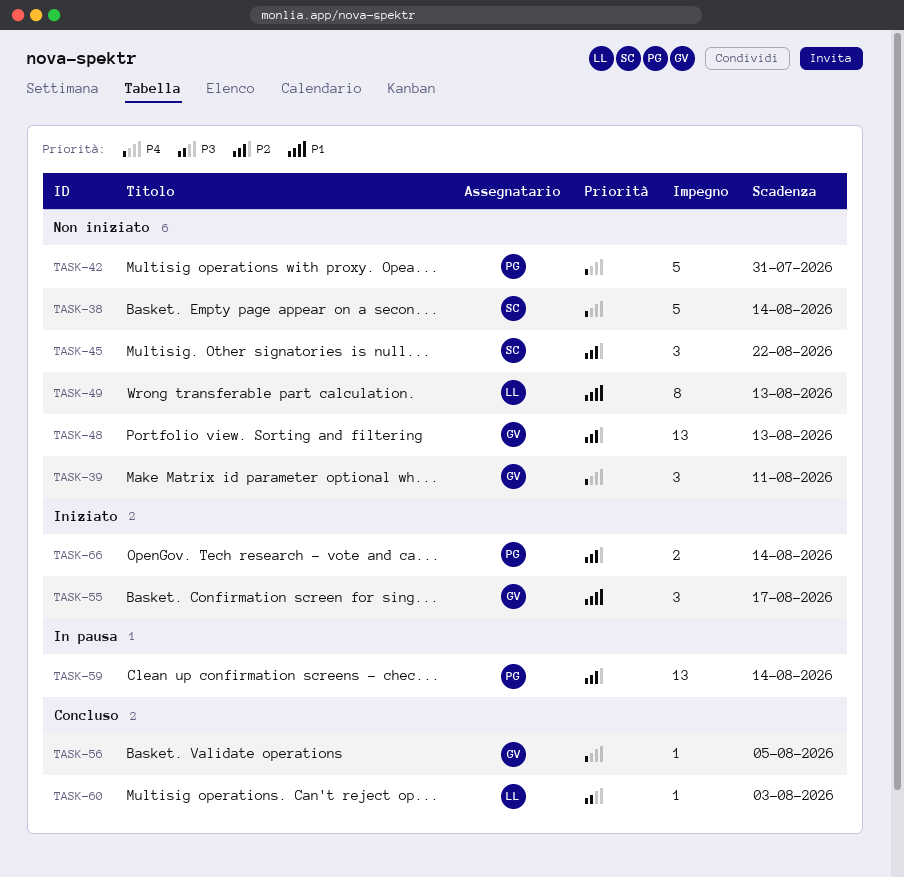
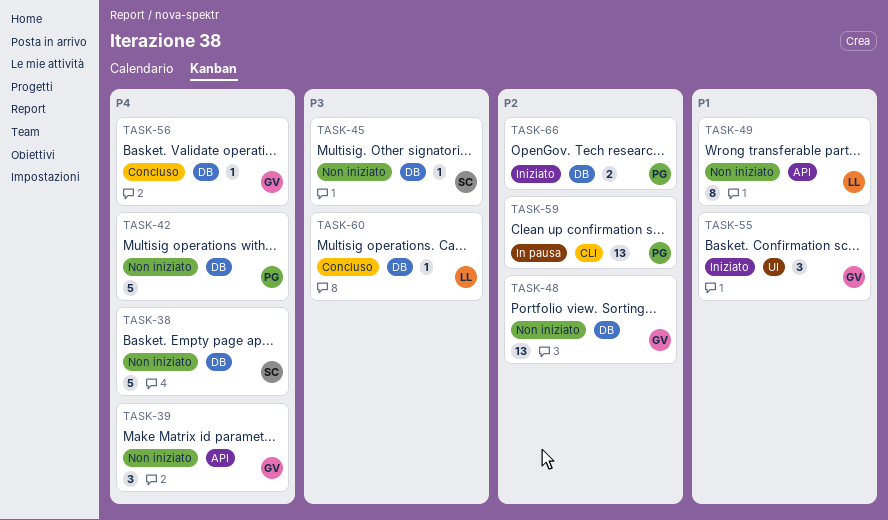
TASK-45, priority: P2 -> P3
TASK-45, estimate: 3 -> 1

